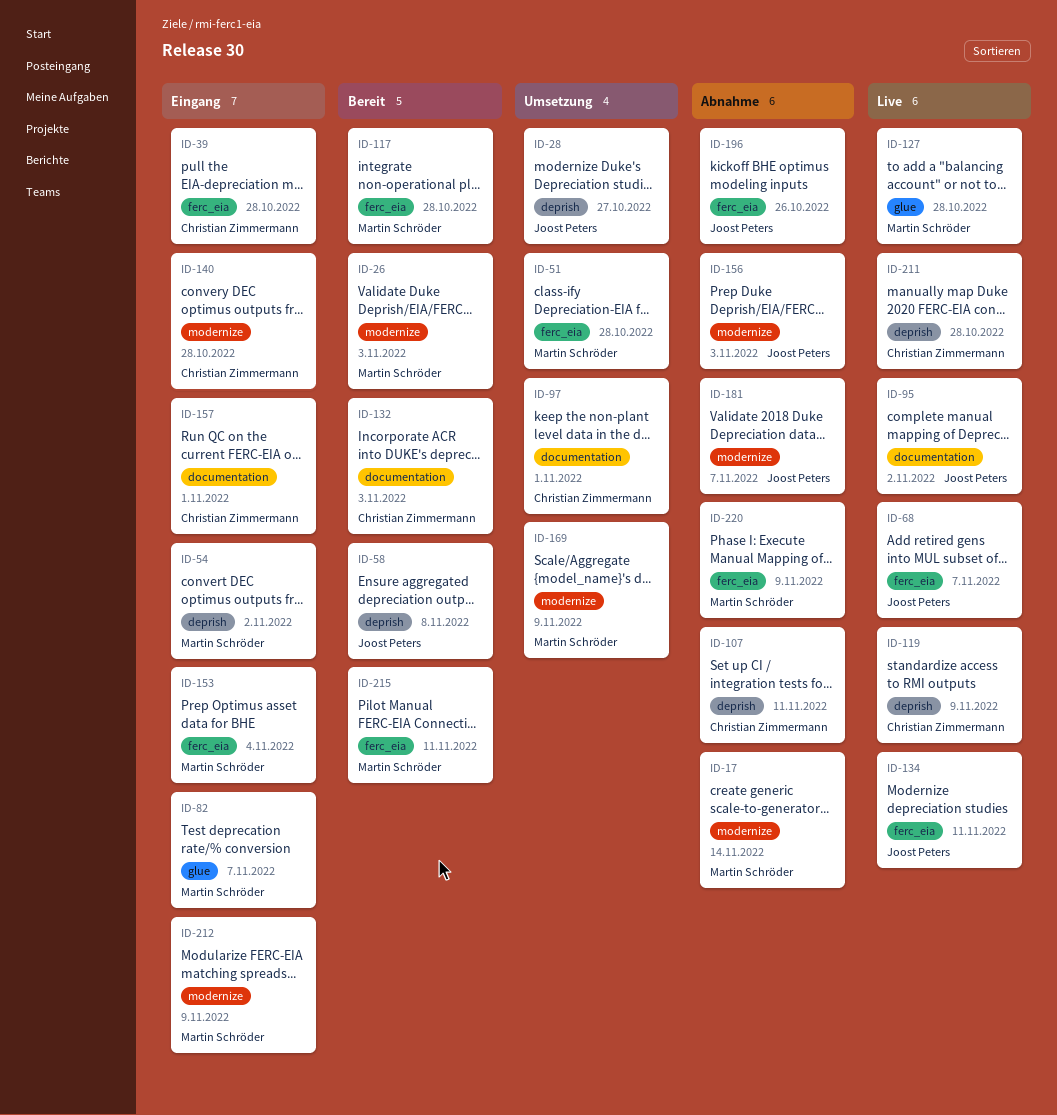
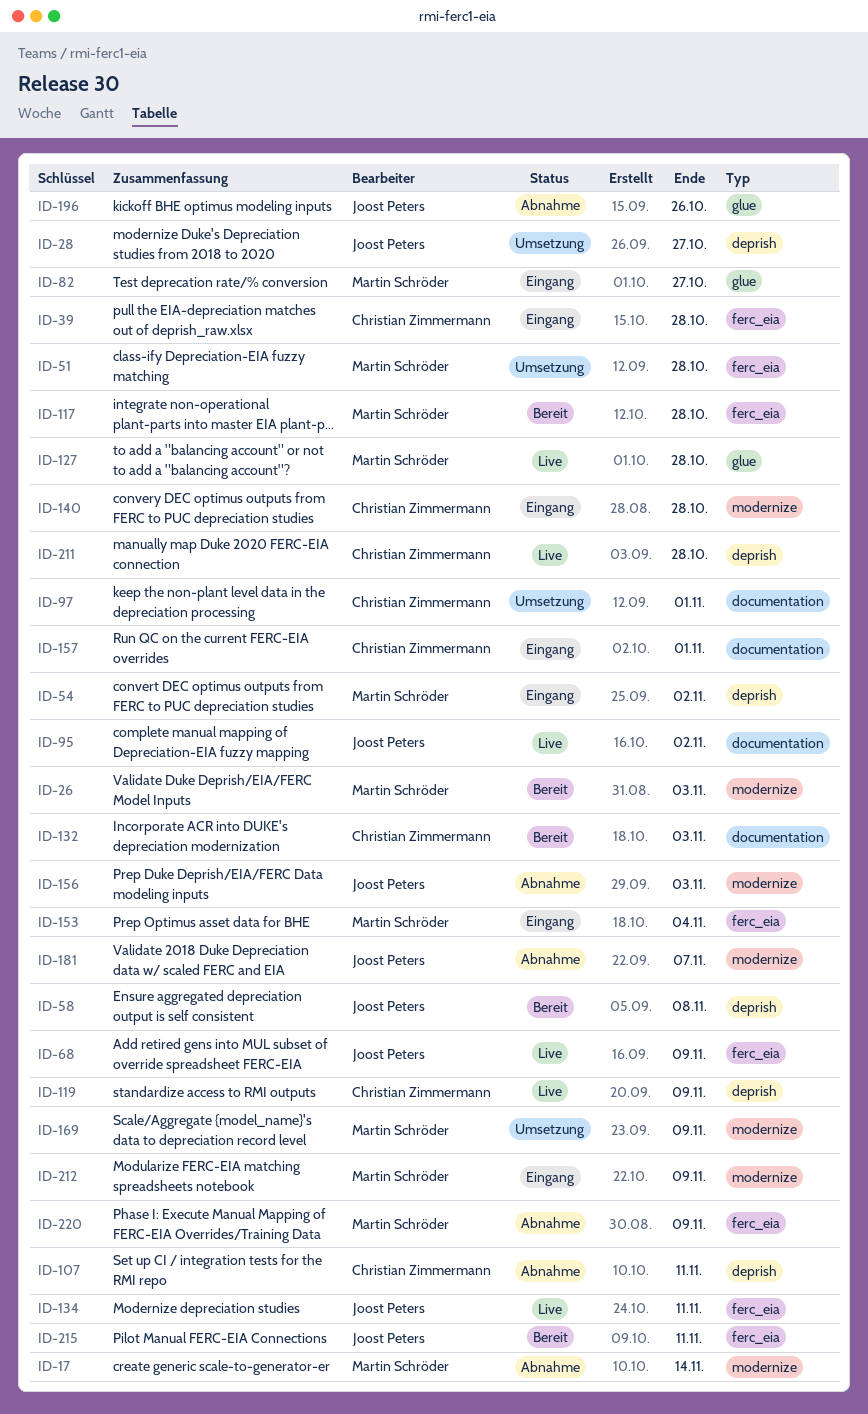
ID-68, due: Nov 7 -> Nov 9
ID-82, due: Nov 7 -> Oct 27
ID-196, label: ferc_eia -> glue
ID-215, owner: Martin Schröder -> Joost Peters

